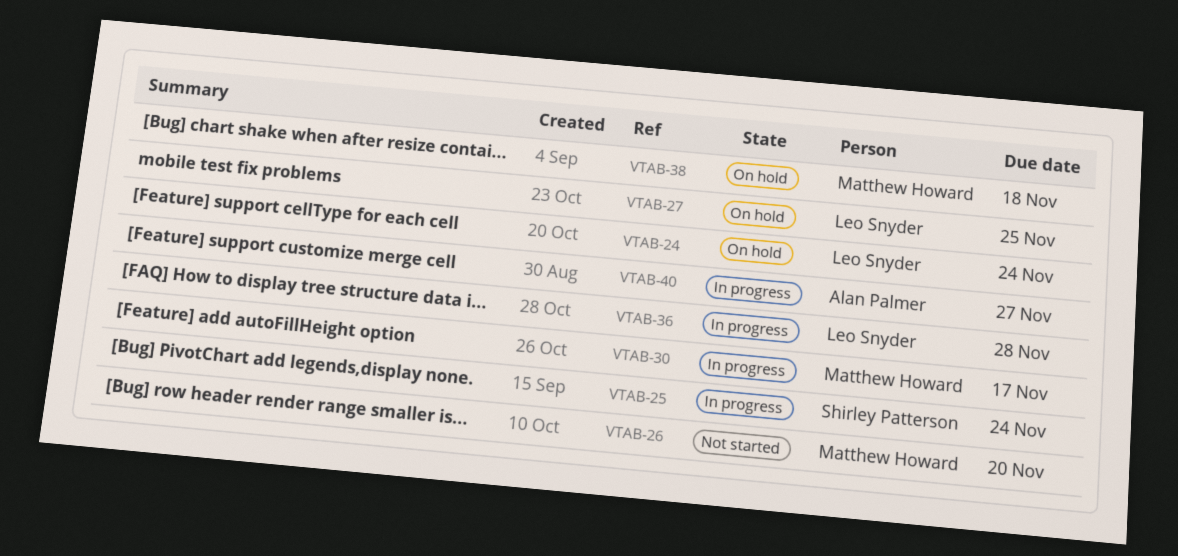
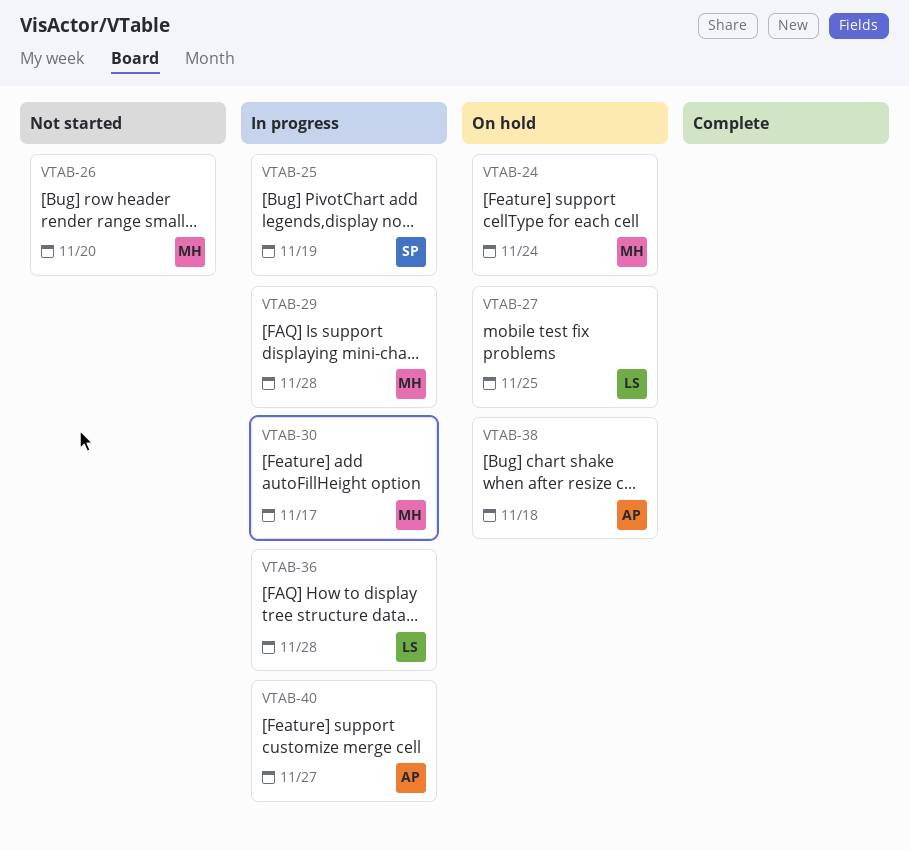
VTAB-24, owner: Leo Snyder -> Matthew Howard
VTAB-25, due: Nov 24 -> Nov 19
VTAB-29: none -> present
VTAB-38, owner: Matthew Howard -> Alan Palmer

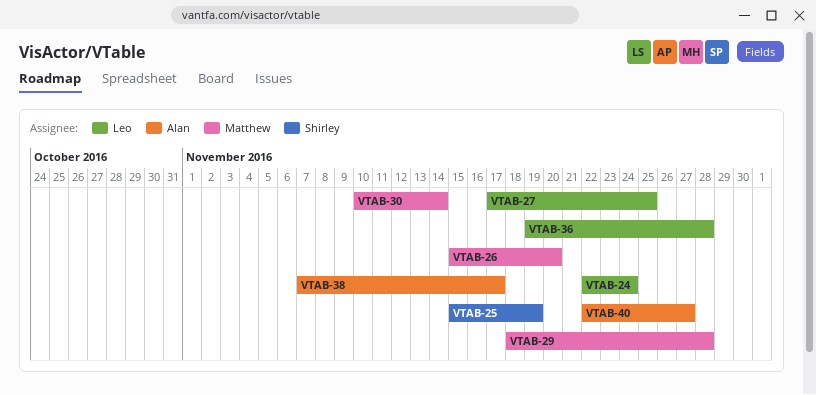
VTAB-24, owner: Matthew -> Leo
VTAB-30, due: Nov 17 -> Nov 14
VTAB-38, due: Nov 18 -> Nov 17

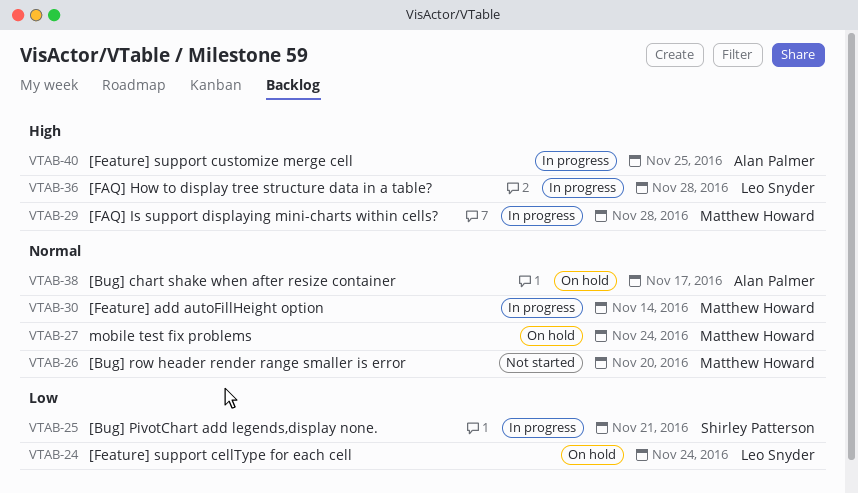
VTAB-25, due: Nov 19 -> Nov 21
VTAB-27, owner: Leo Snyder -> Matthew Howard
VTAB-27, due: Nov 25 -> Nov 24
VTAB-40, due: Nov 27 -> Nov 25

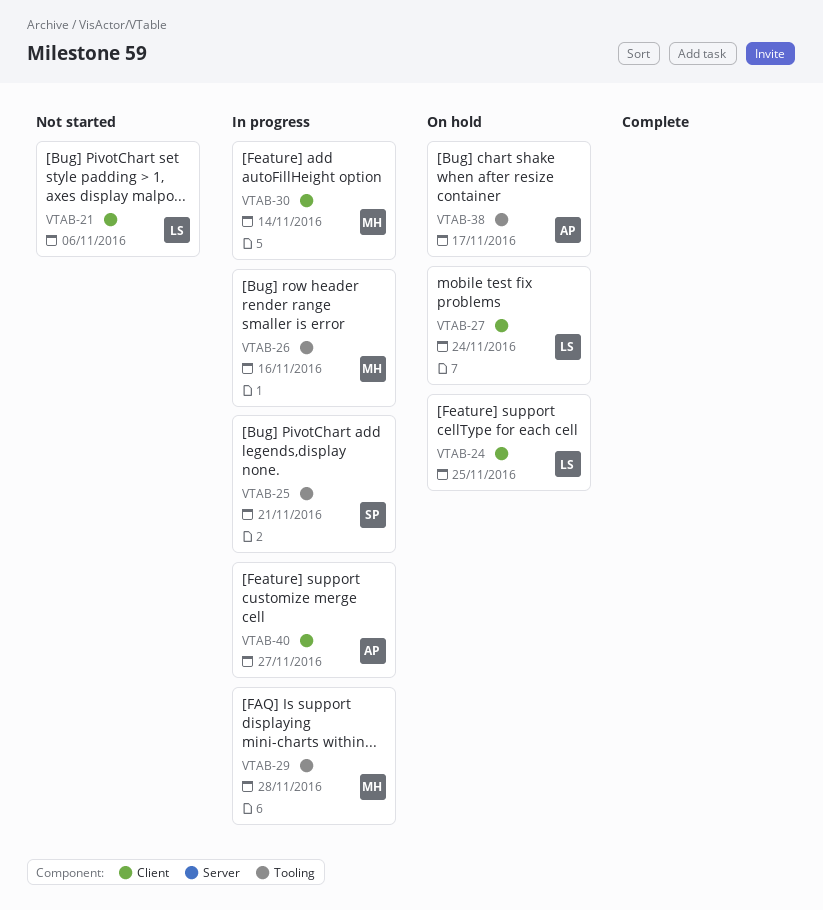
VTAB-21: none -> present
VTAB-24, due: Nov 24 -> Nov 25
VTAB-26, status: Not started -> In progress
VTAB-26, due: Nov 20 -> Nov 16
VTAB-27, owner: Matthew Howard -> Leo Snyder
VTAB-36: present -> none
VTAB-40, due: Nov 25 -> Nov 27

